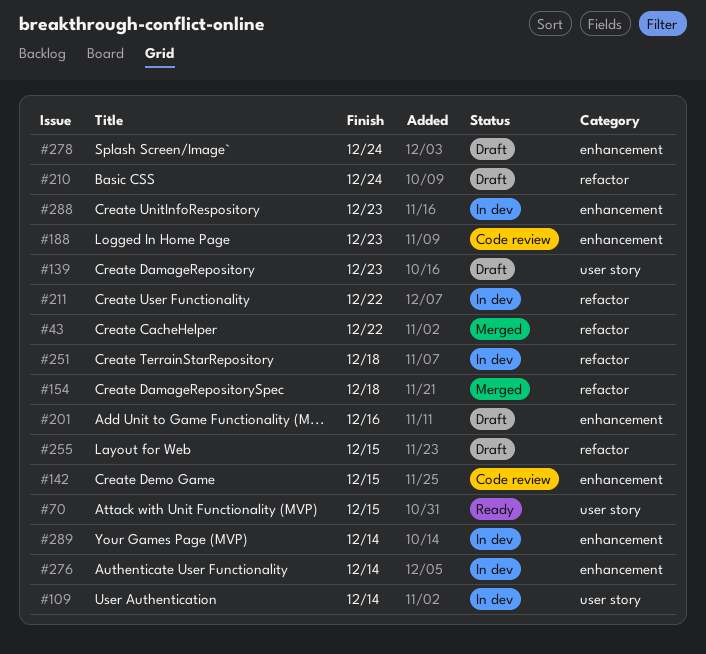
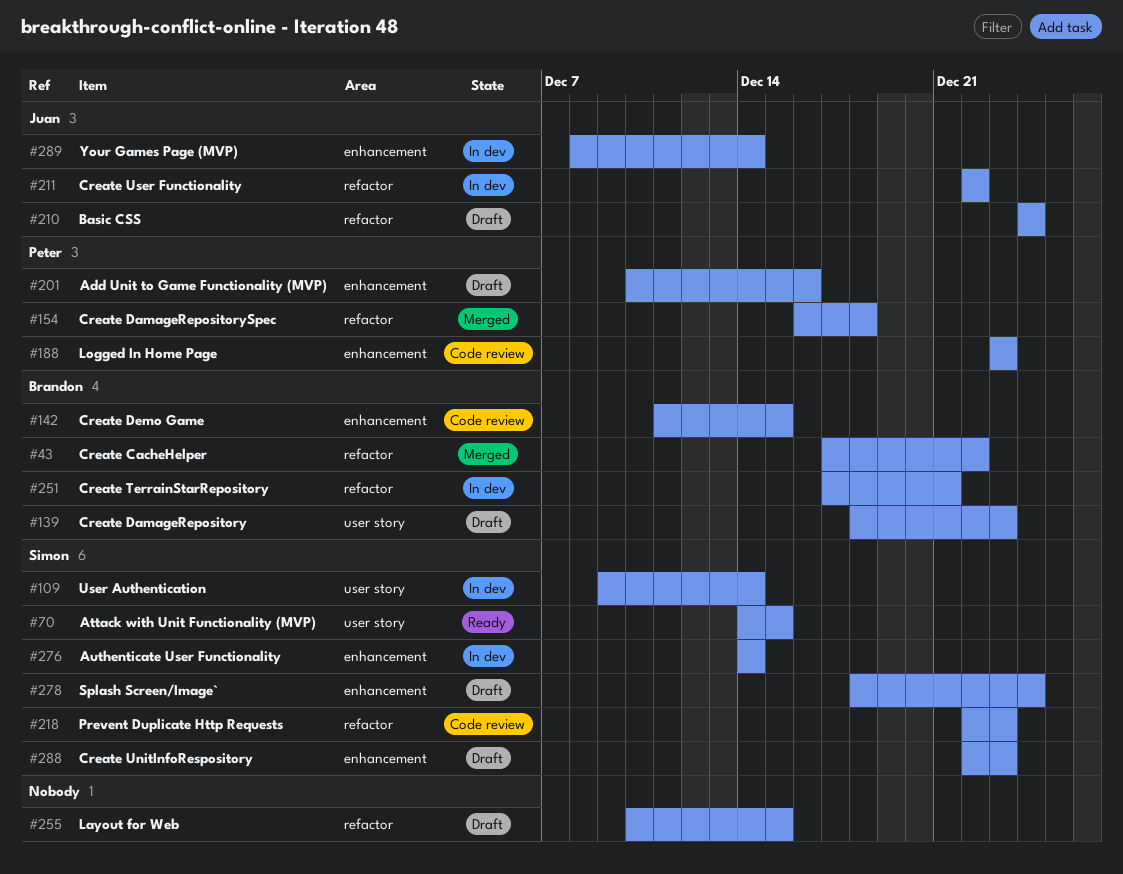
#218: none -> present
#251, due: Dec 18 -> Dec 21
#288, status: In dev -> Draft

